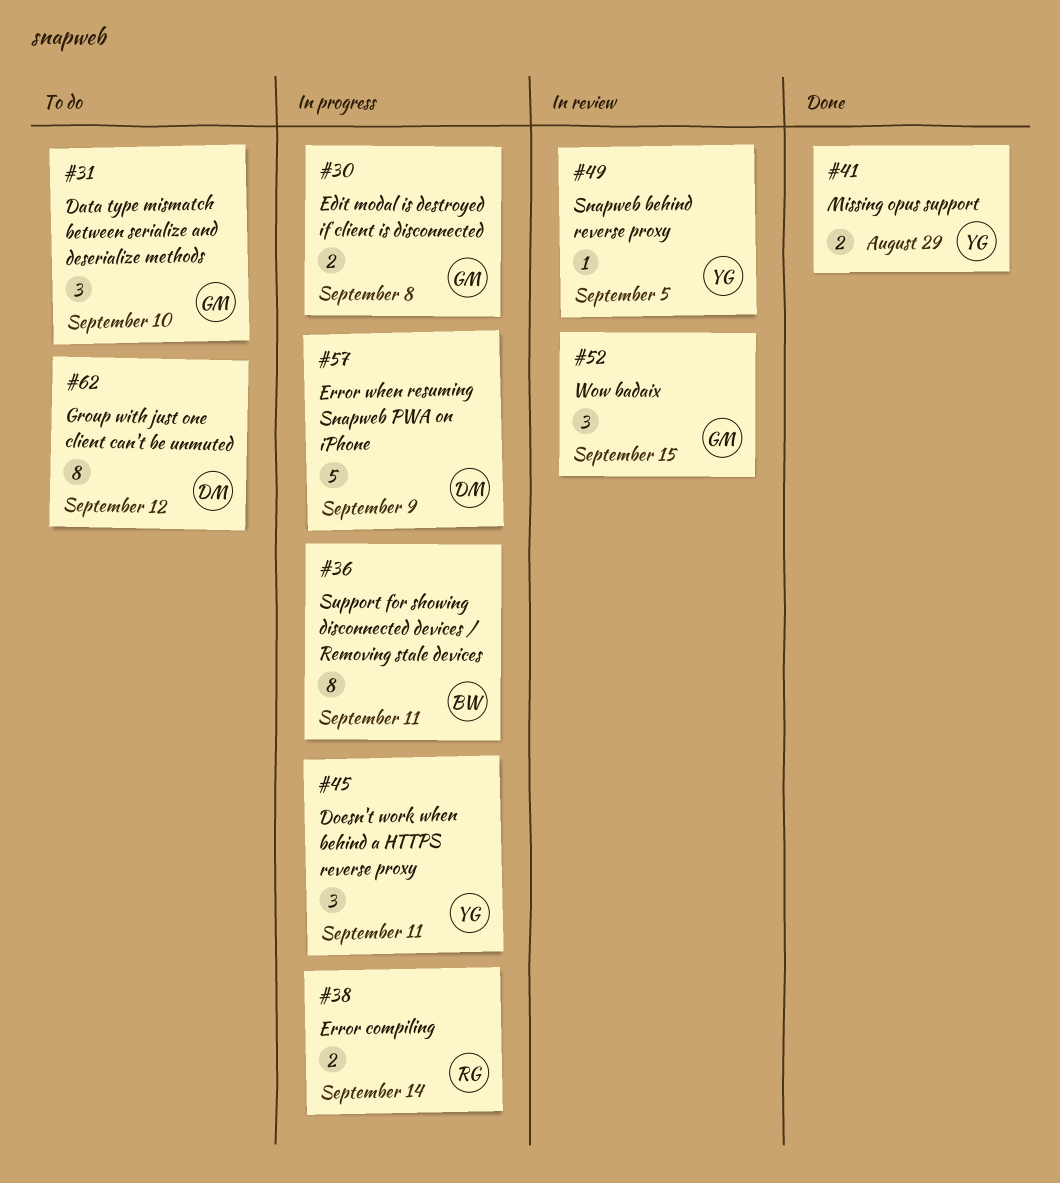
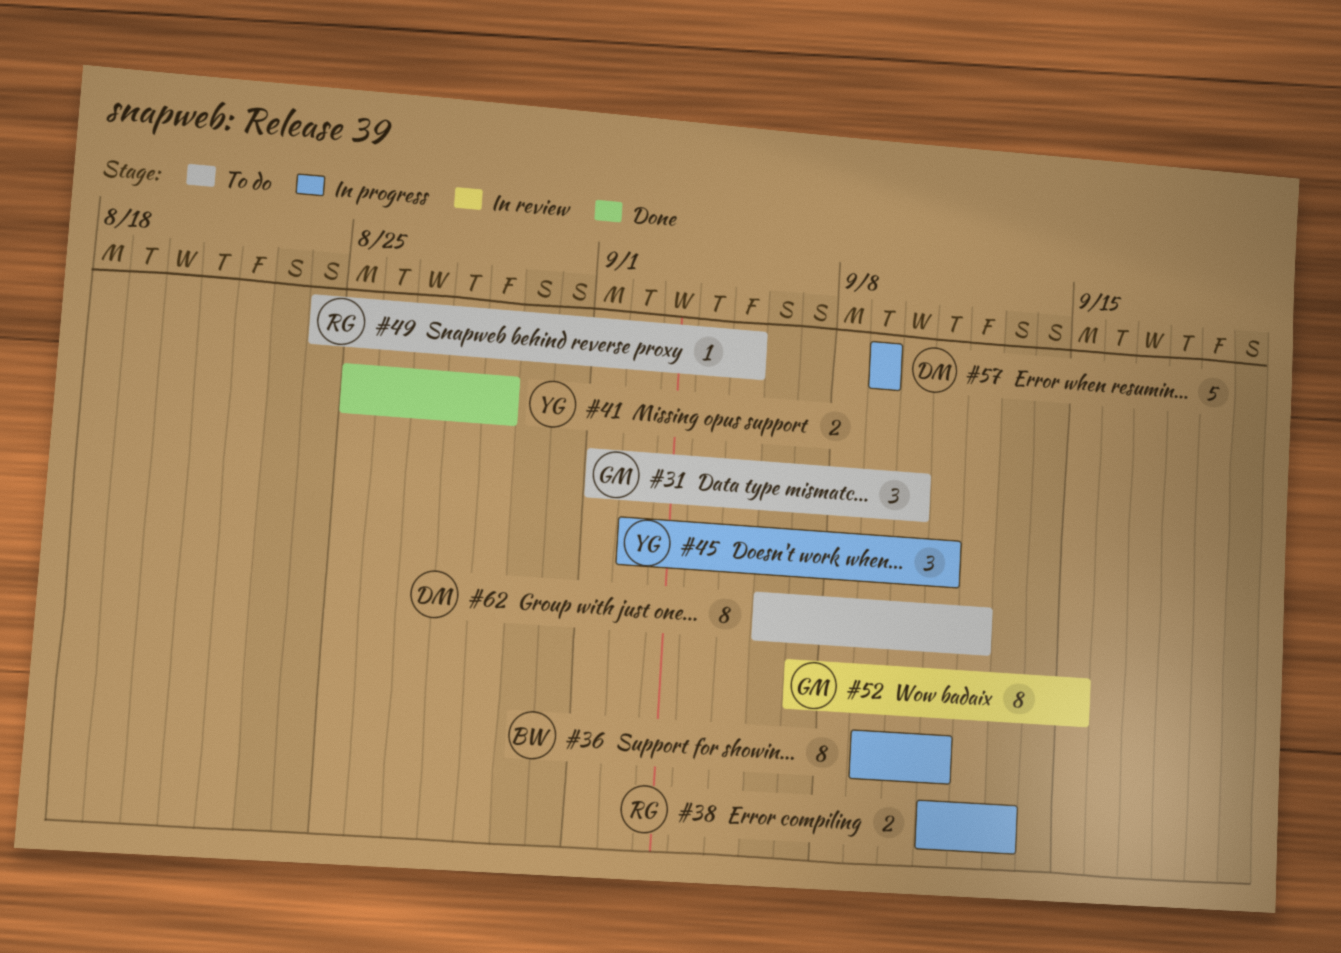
#30: present -> none
#38, due: Sep 14 -> Sep 13
#49, status: In review -> To do
#49, owner: YG -> RG
#52, estimate: 3 -> 8

